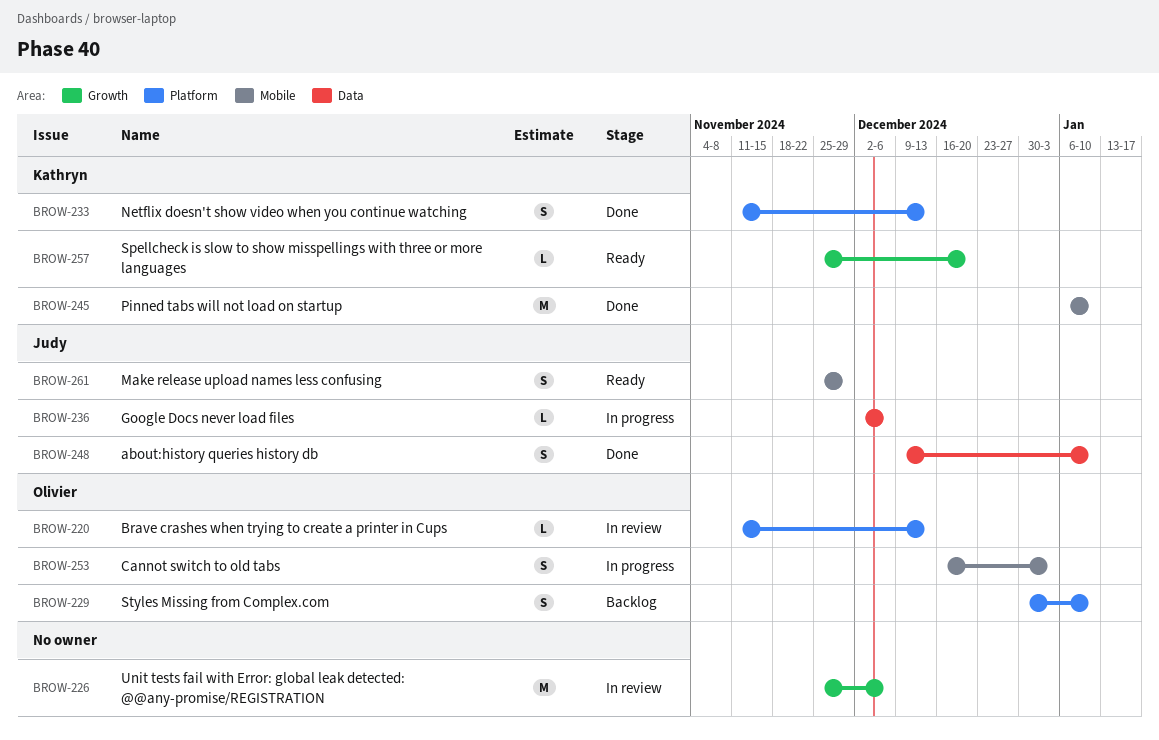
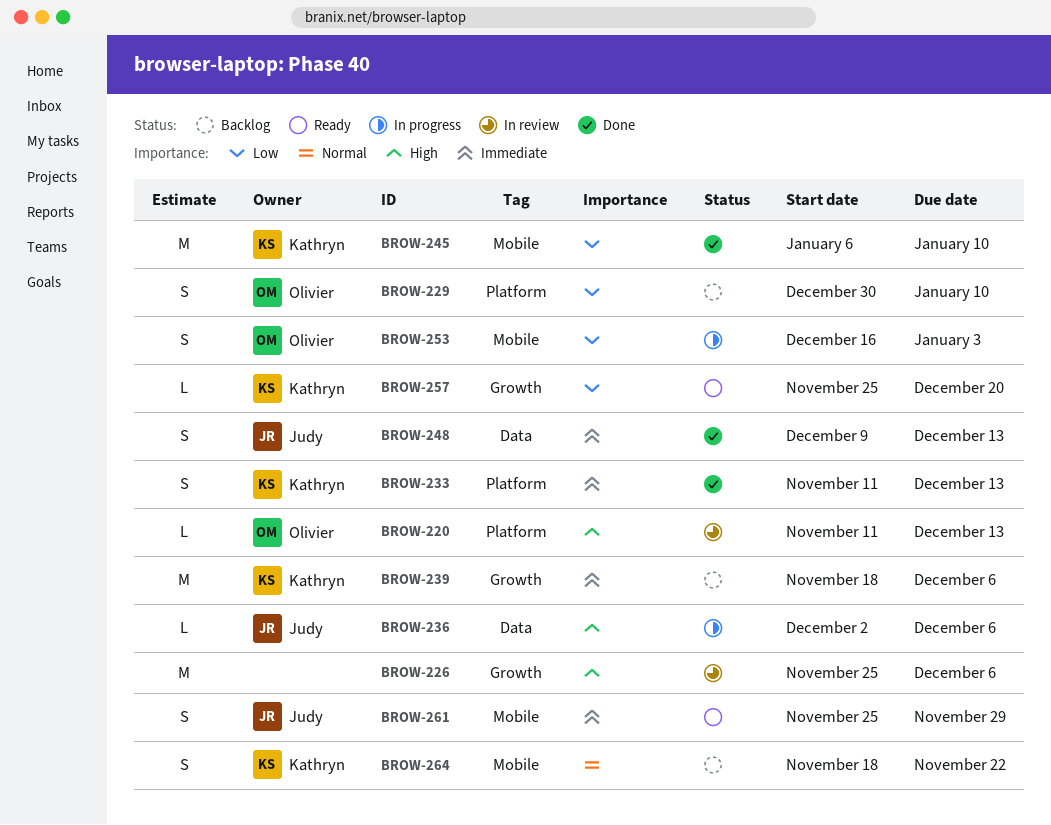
BROW-239: none -> present
BROW-248, due: Jan 10 -> Dec 13
BROW-264: none -> present

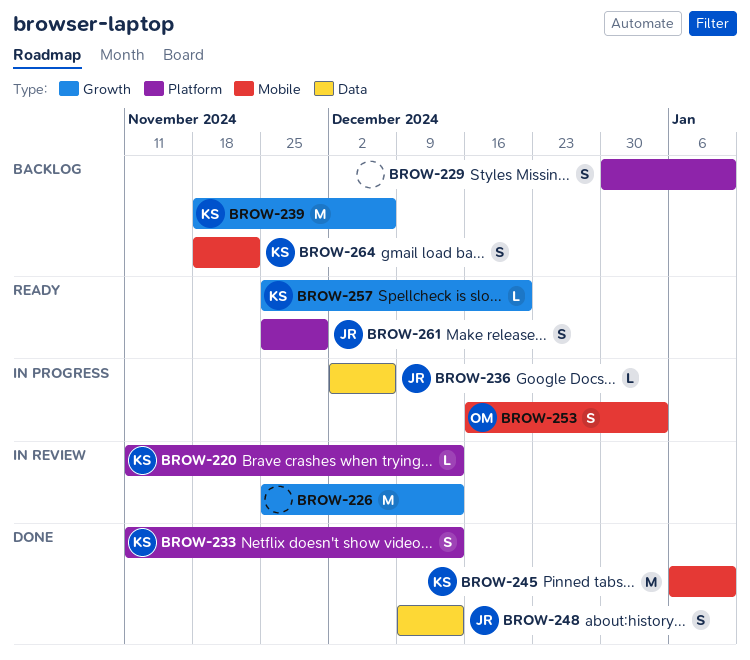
BROW-220, owner: Olivier -> Kathryn
BROW-226, due: Dec 6 -> Dec 13
BROW-229, owner: Olivier -> none
BROW-261, label: Mobile -> Platform

